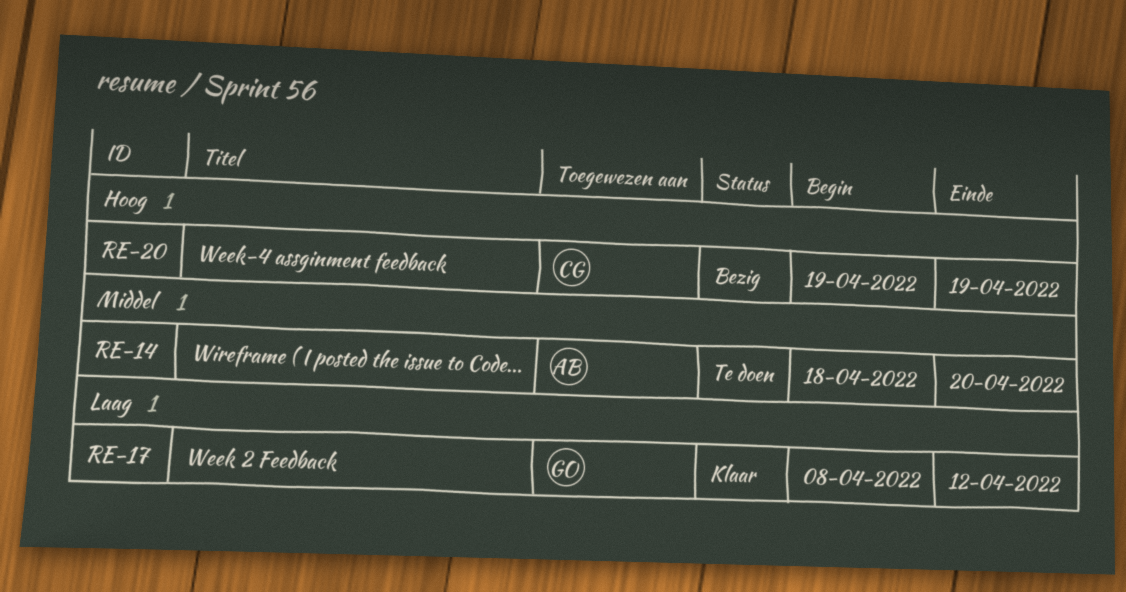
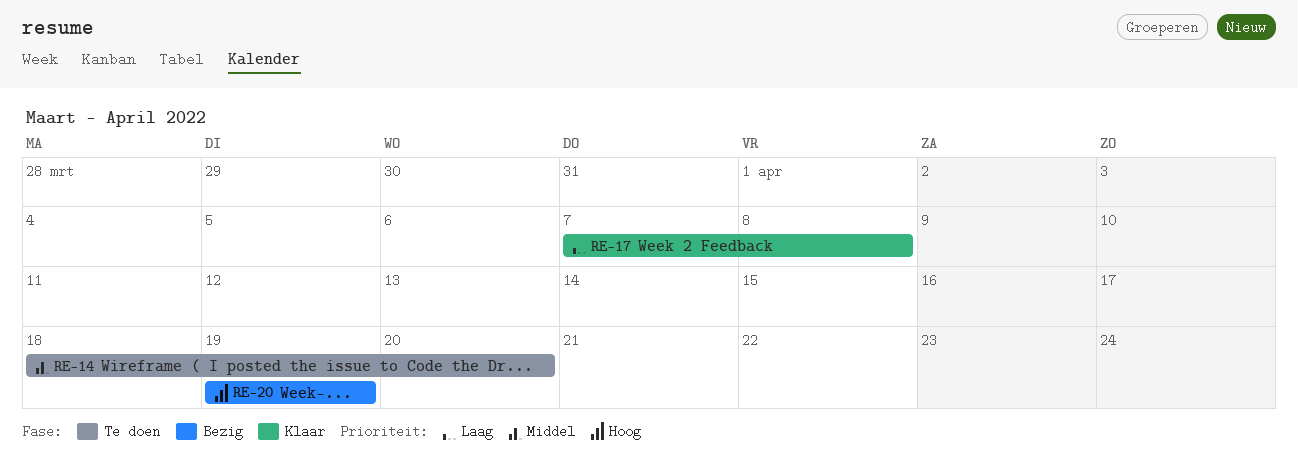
RE-17, start: Apr 8 -> Apr 7
RE-17, due: Apr 12 -> Apr 8

